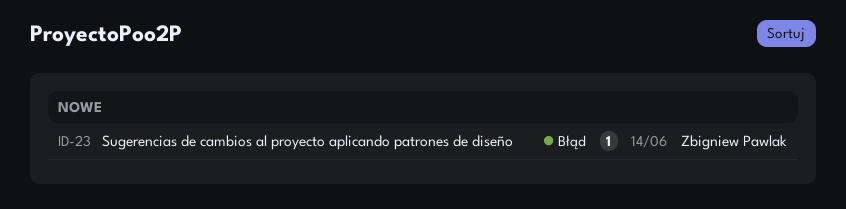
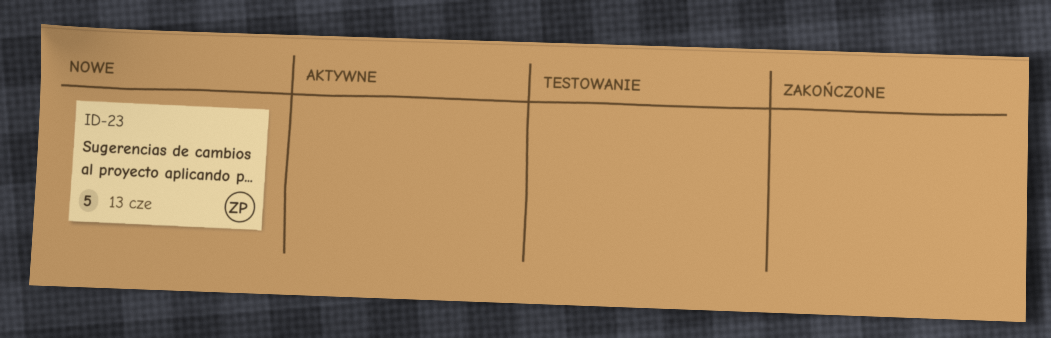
ID-23, estimate: 1 -> 5
ID-23, due: Jun 14 -> Jun 13

